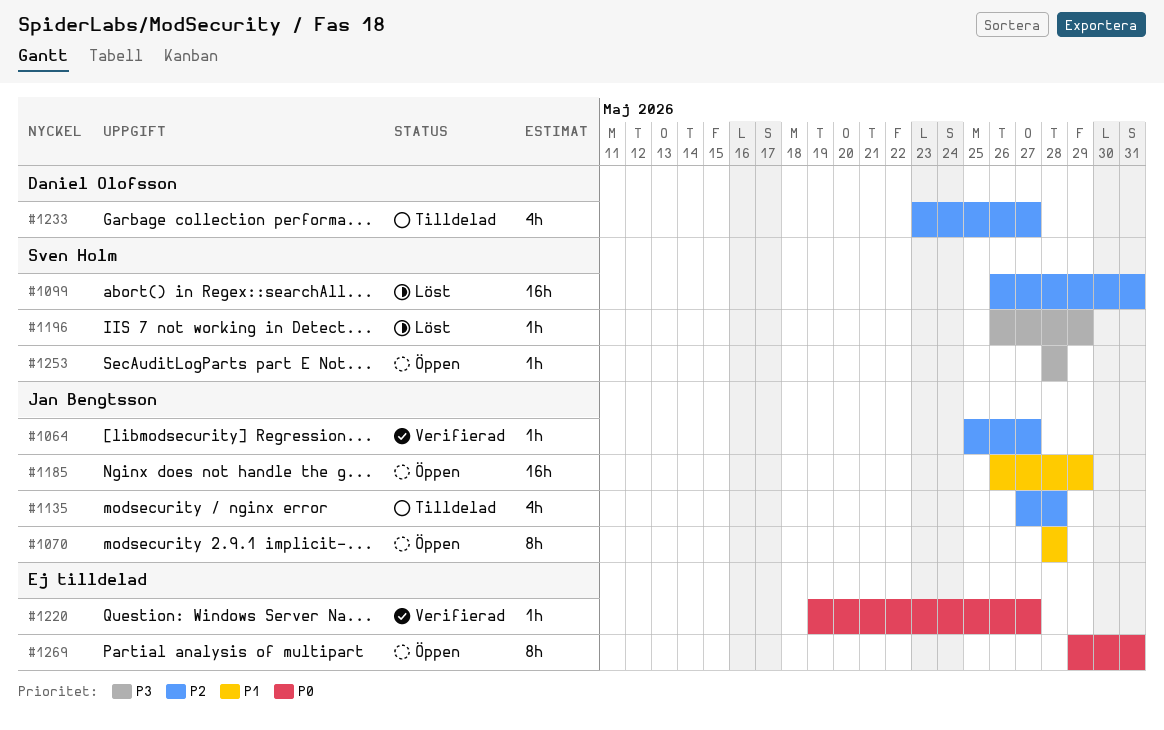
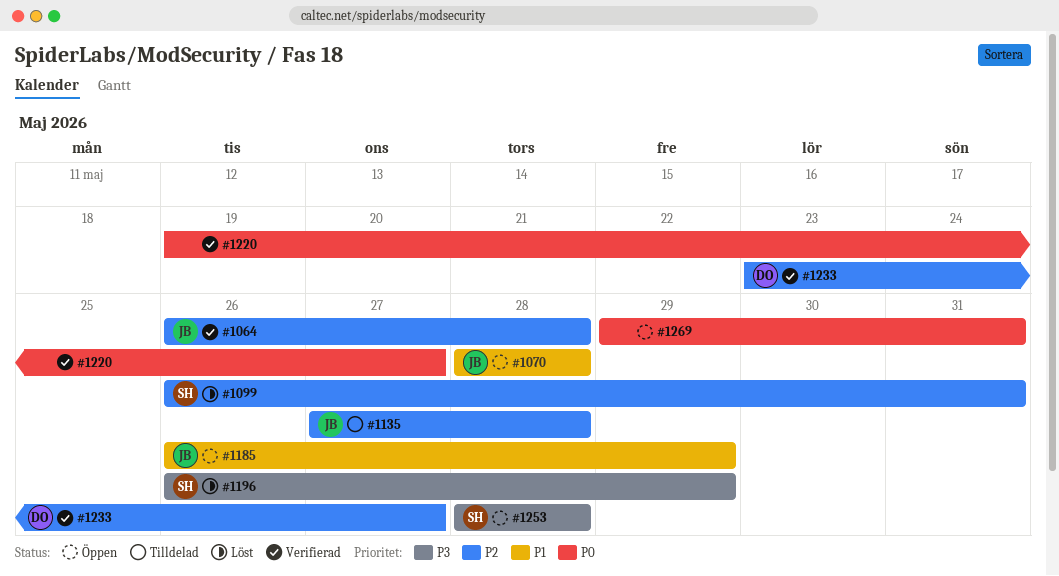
#1064, start: May 25 -> May 26
#1064, due: May 27 -> May 28
#1233, status: Tilldelad -> Verifierad

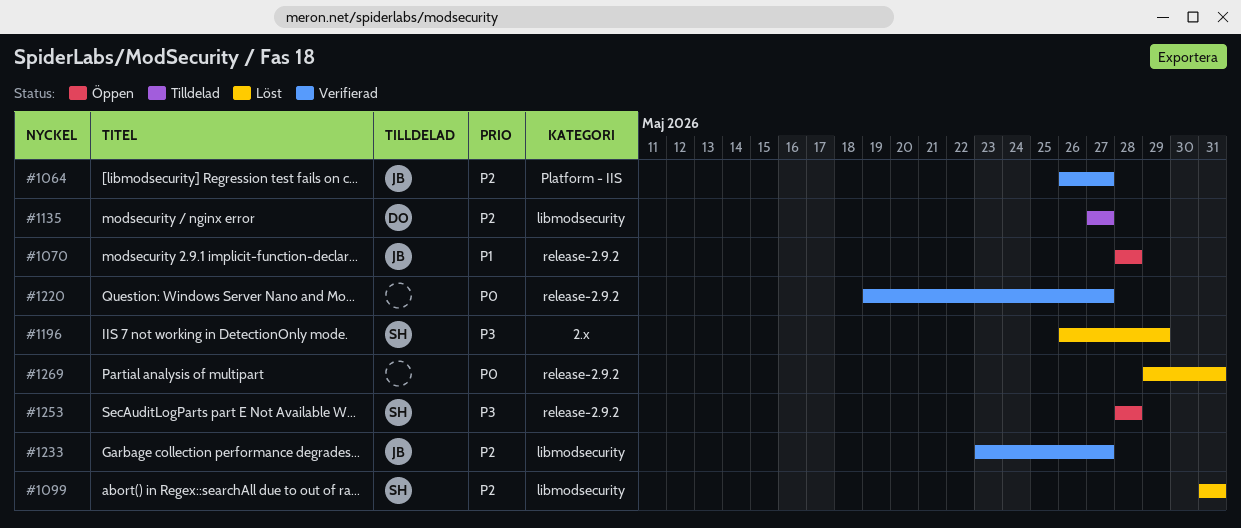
#1064, due: May 28 -> May 27
#1099, start: May 26 -> May 31
#1135, owner: JB -> DO
#1135, due: May 28 -> May 27
#1185: present -> none
#1233, owner: DO -> JB
#1269, status: Öppen -> Löst

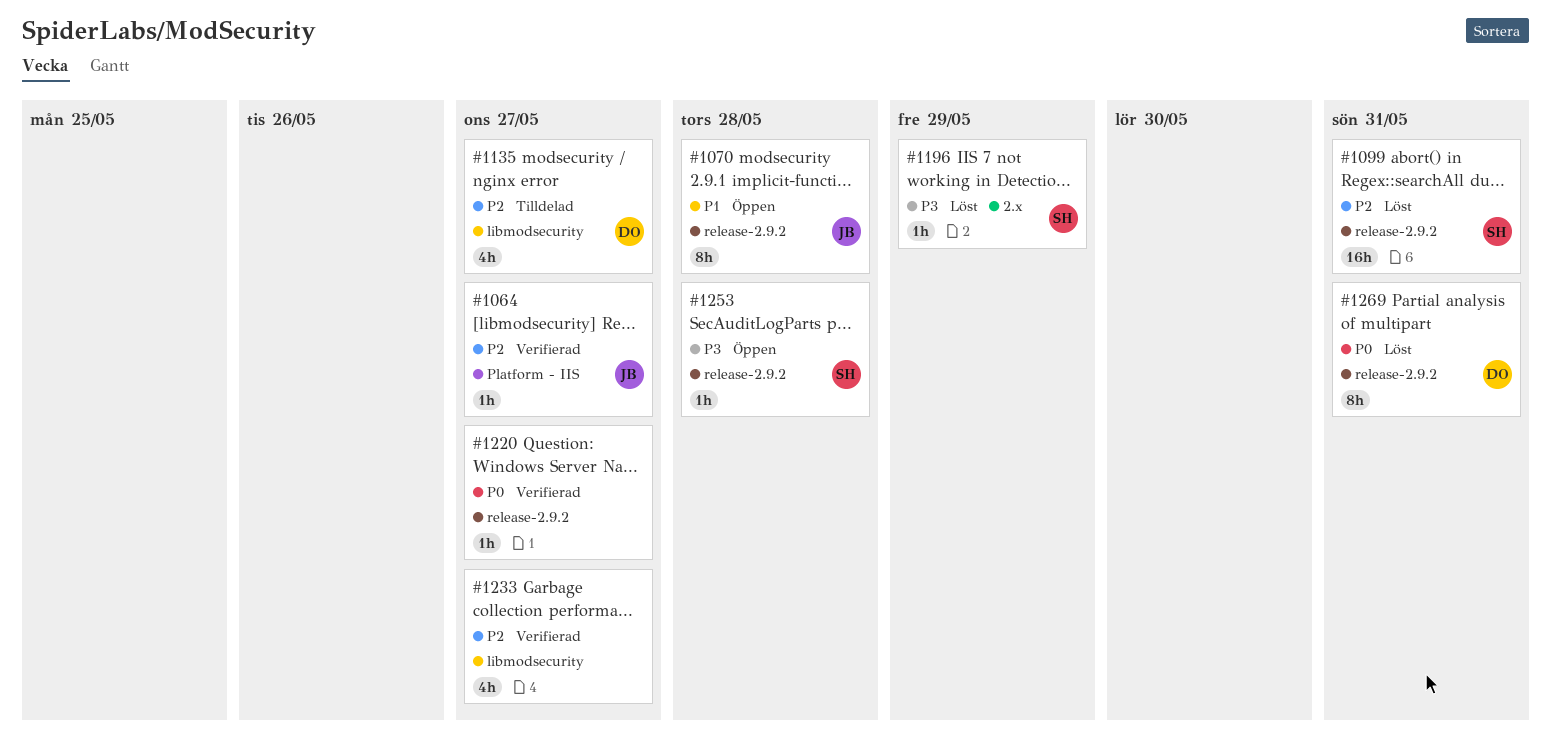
#1099, label: libmodsecurity -> release-2.9.2
#1233, owner: JB -> none
#1269, owner: none -> DO

